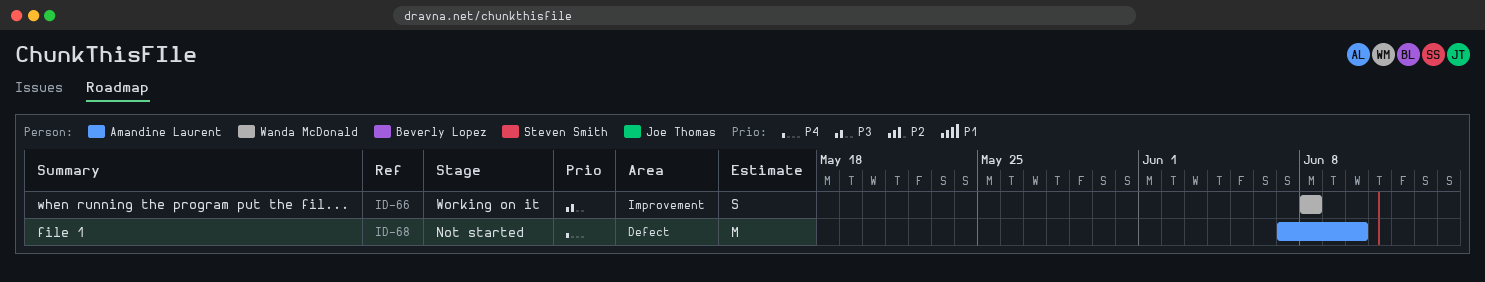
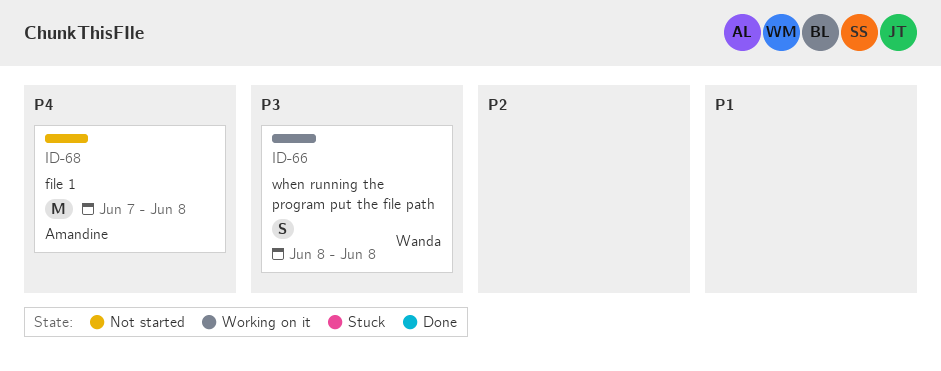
ID-68, due: Jun 10 -> Jun 8

